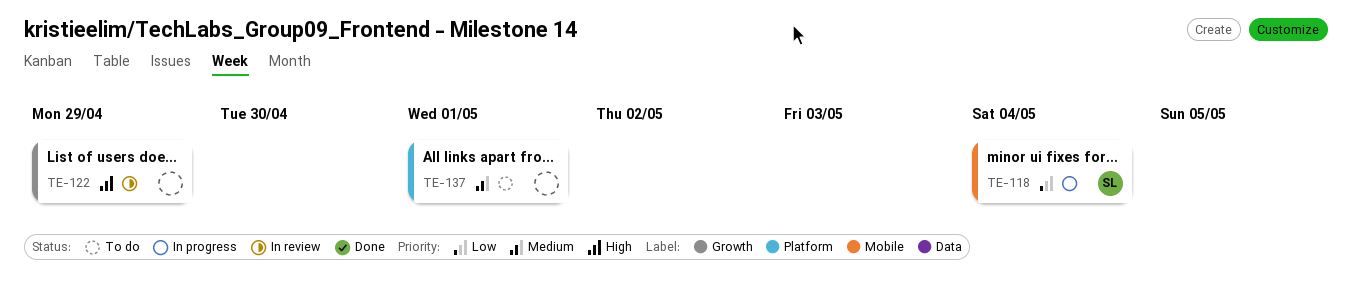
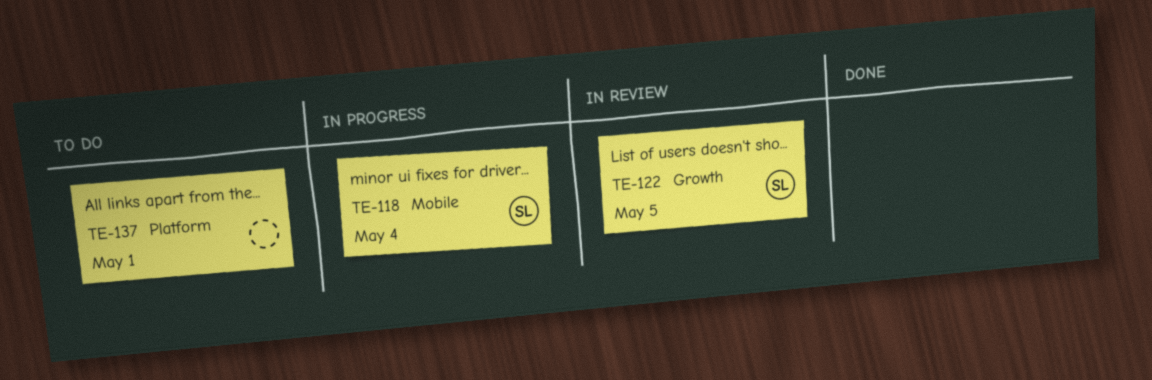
TE-122, owner: none -> SL
TE-122, due: Apr 29 -> May 5

